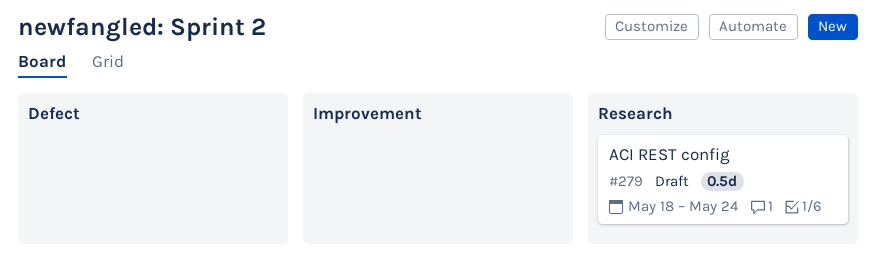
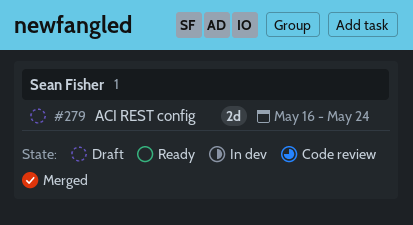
#279, estimate: 0.5d -> 2d
#279, start: May 18 -> May 16

